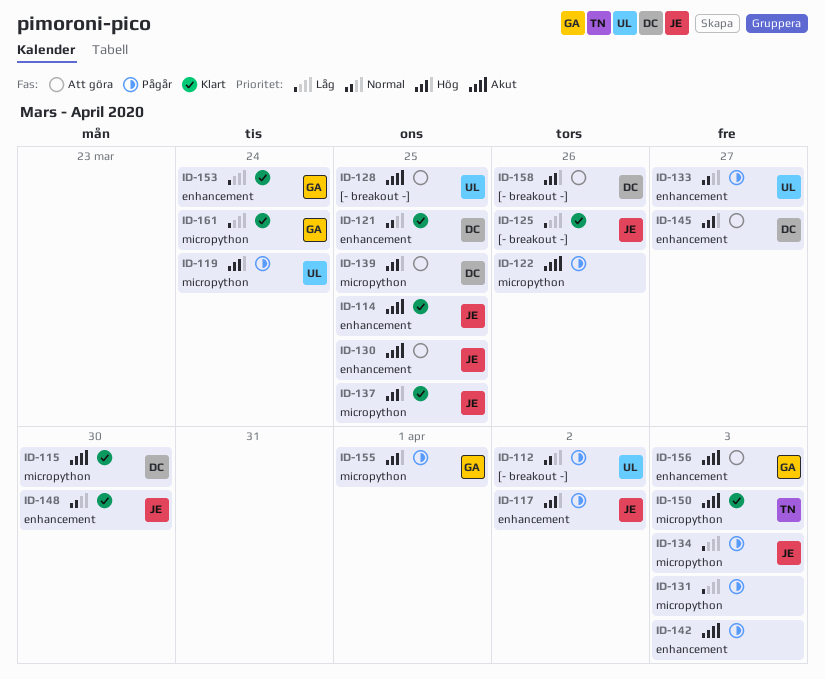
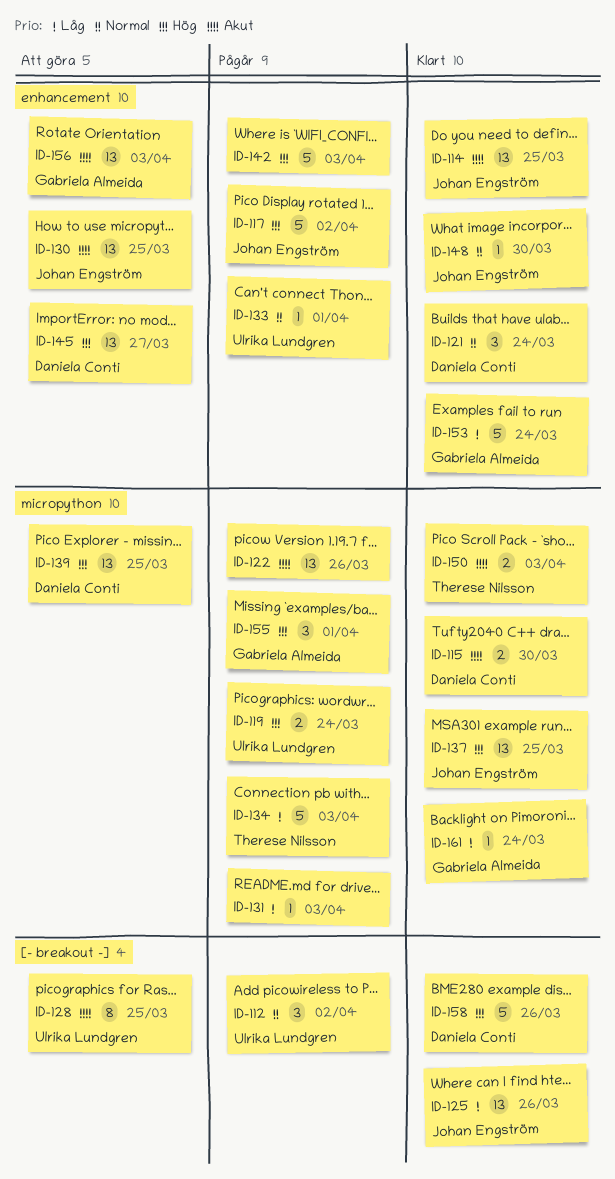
ID-121, due: Mar 25 -> Mar 24
ID-133, due: Mar 27 -> Apr 1
ID-134, owner: Johan Engström -> Therese Nilsson
ID-142, priority: Akut -> Hög
ID-158, status: Att göra -> Klart

